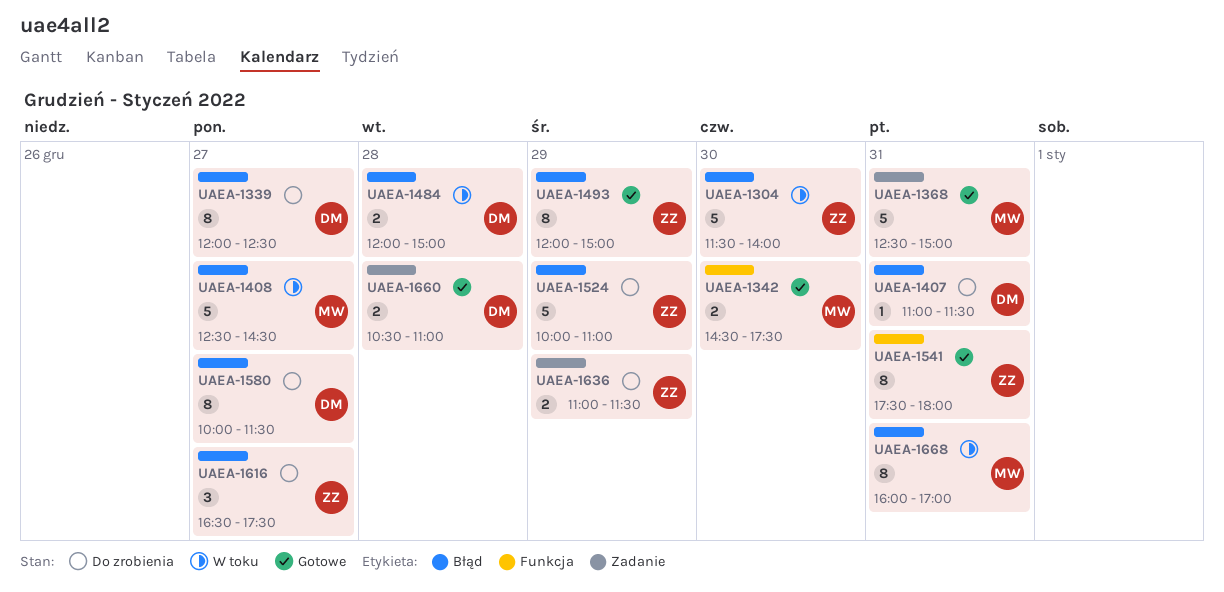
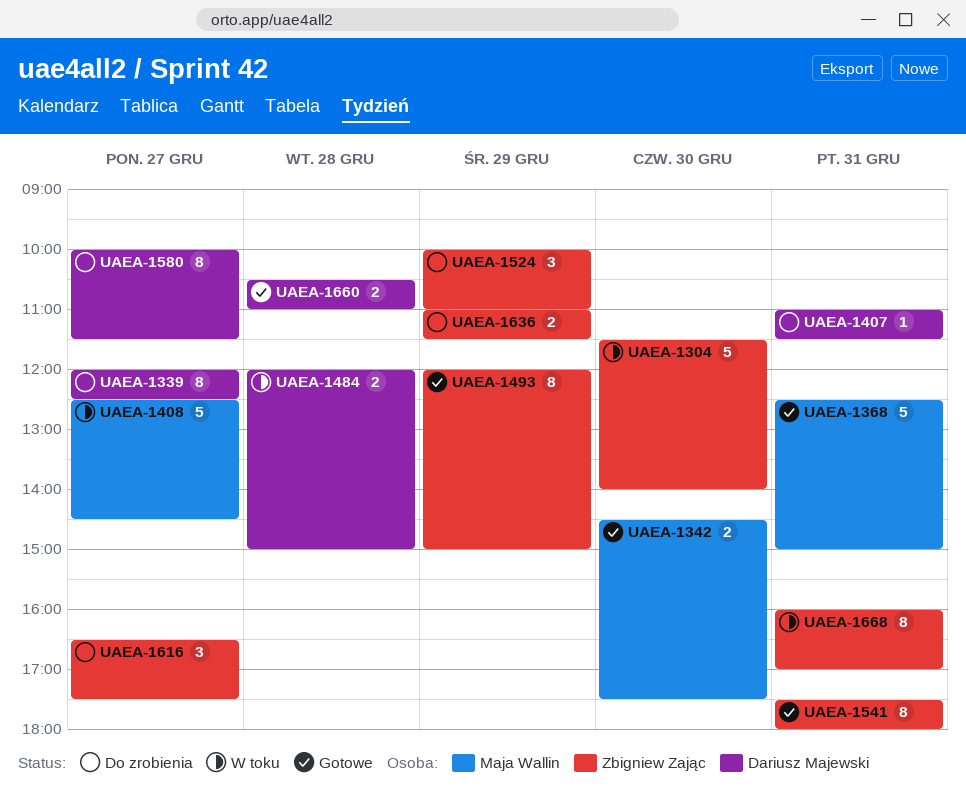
UAEA-1524, estimate: 5 -> 3
UAEA-1668, owner: Maja Wallin -> Zbigniew Zając

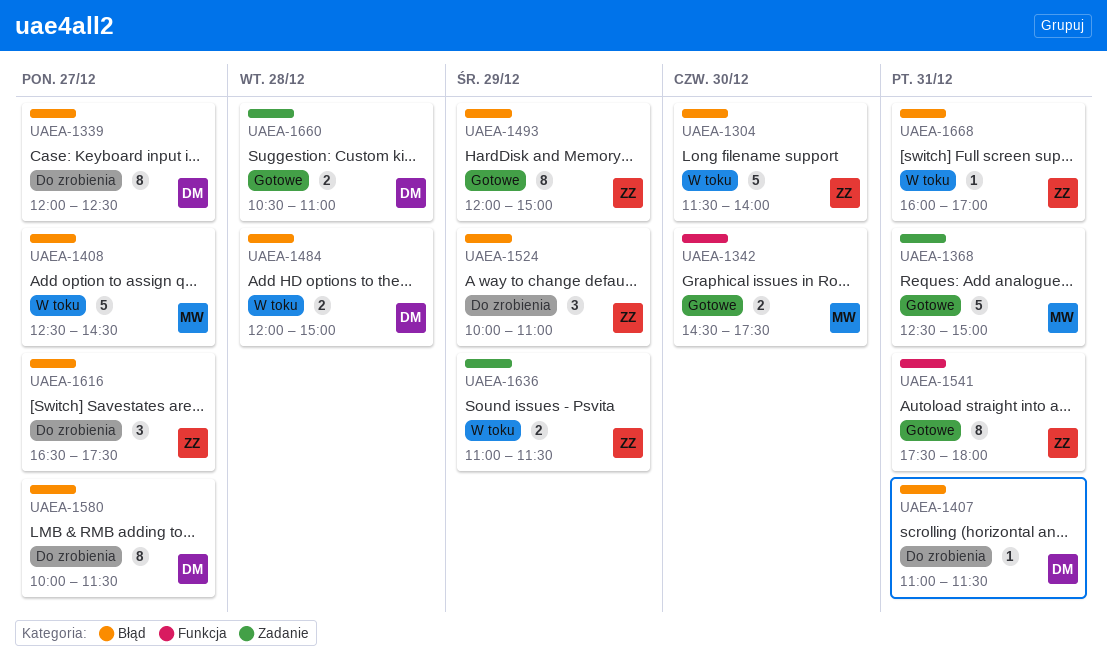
UAEA-1636, status: Do zrobienia -> W toku
UAEA-1668, estimate: 8 -> 1

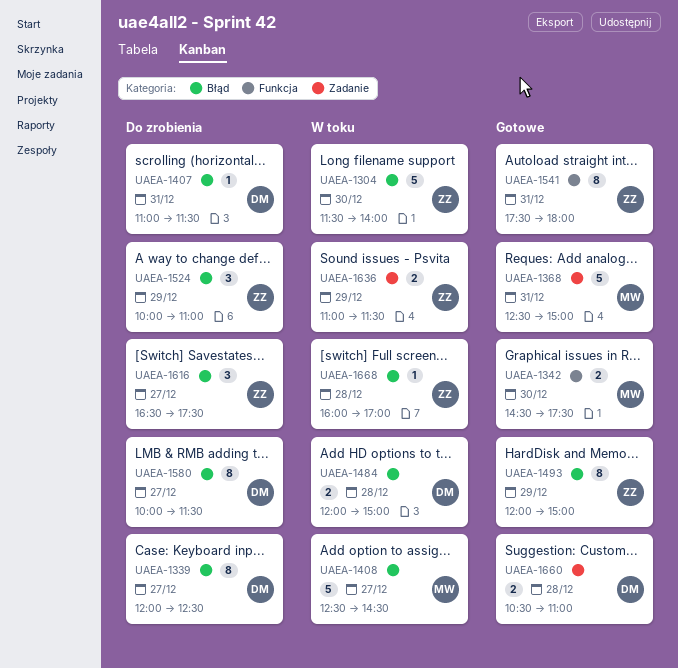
UAEA-1668, day: Dec 31 -> Dec 28

